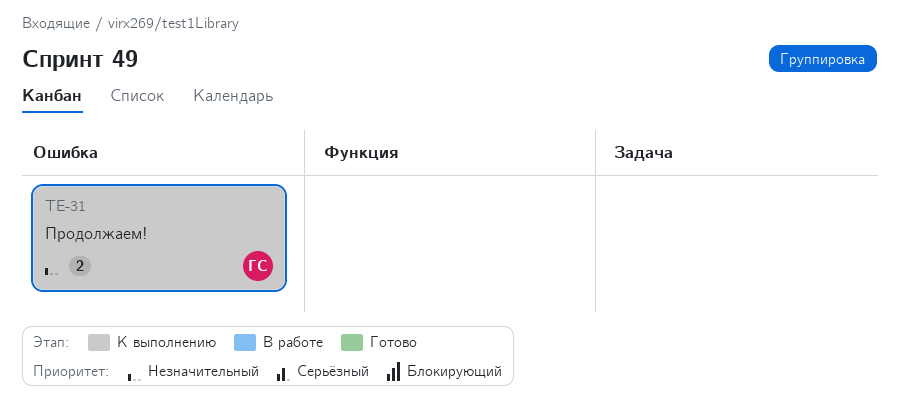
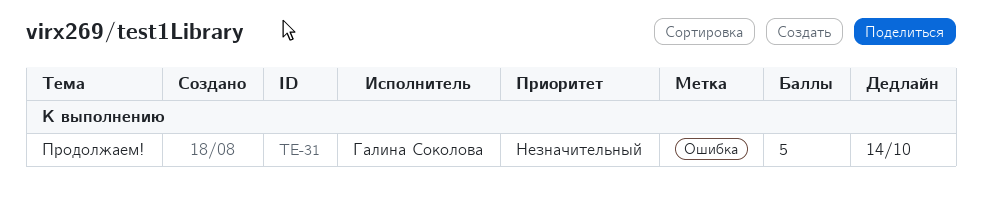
TE-31, estimate: 2 -> 5

